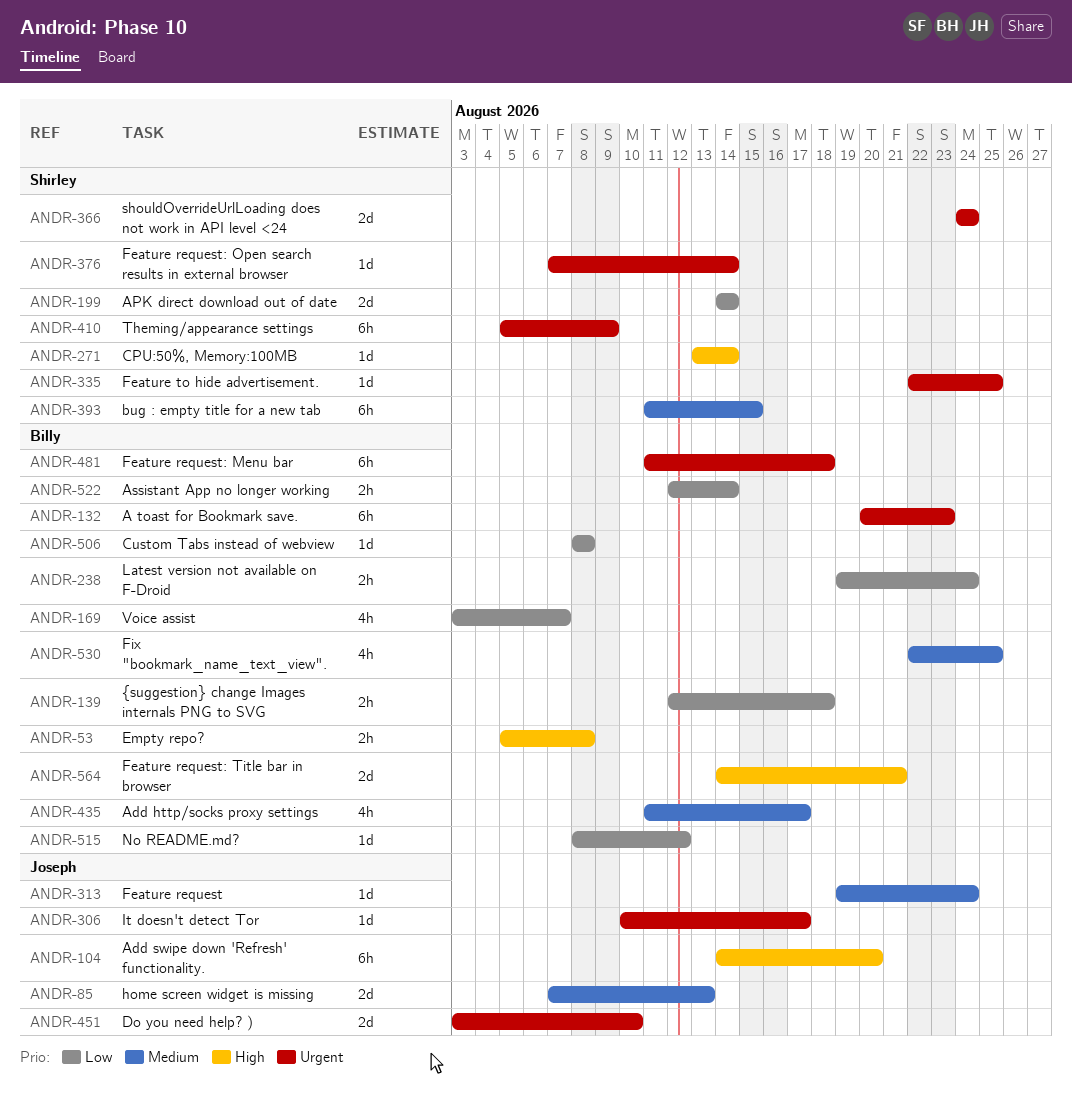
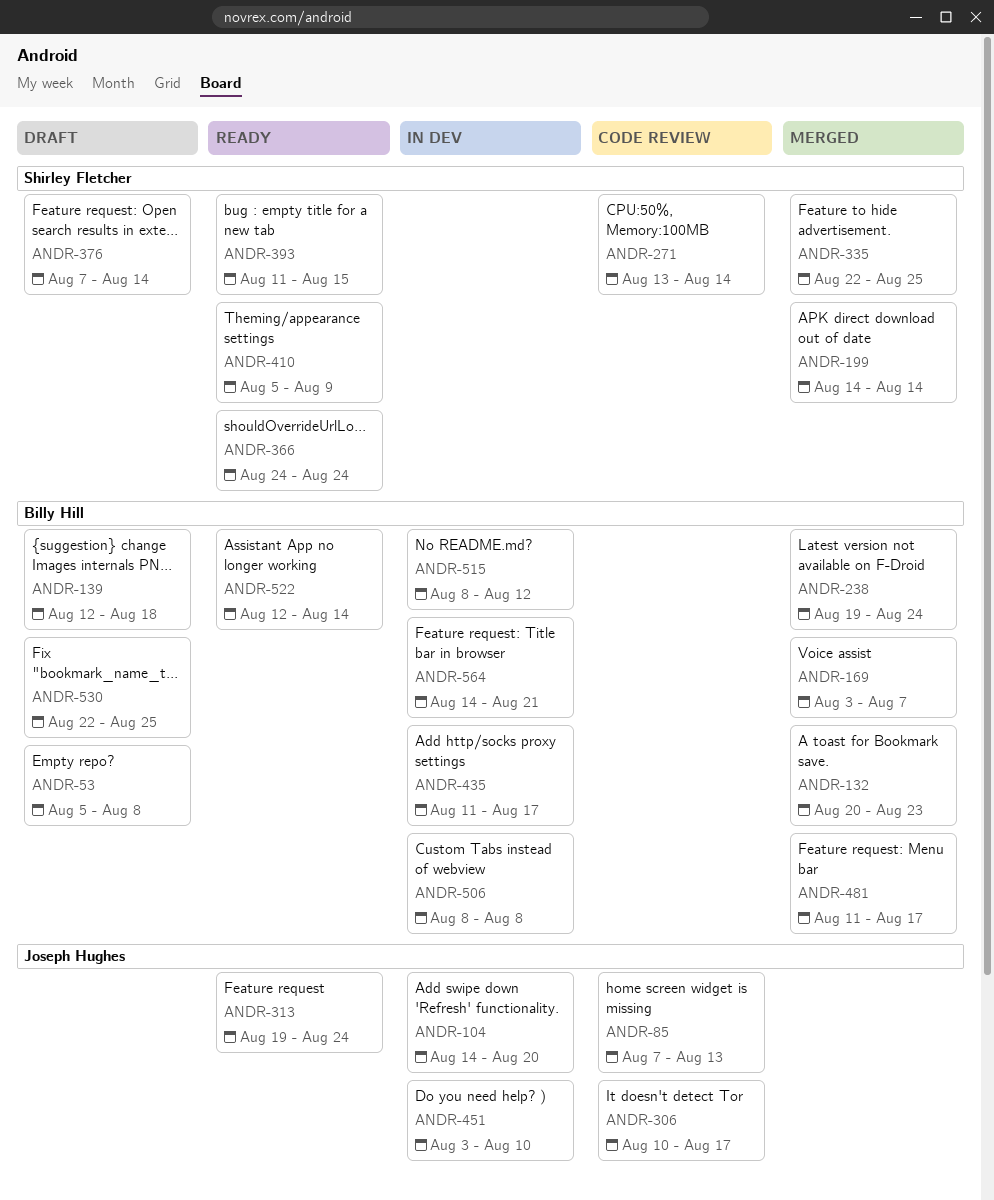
ANDR-481, due: Aug 18 -> Aug 17

